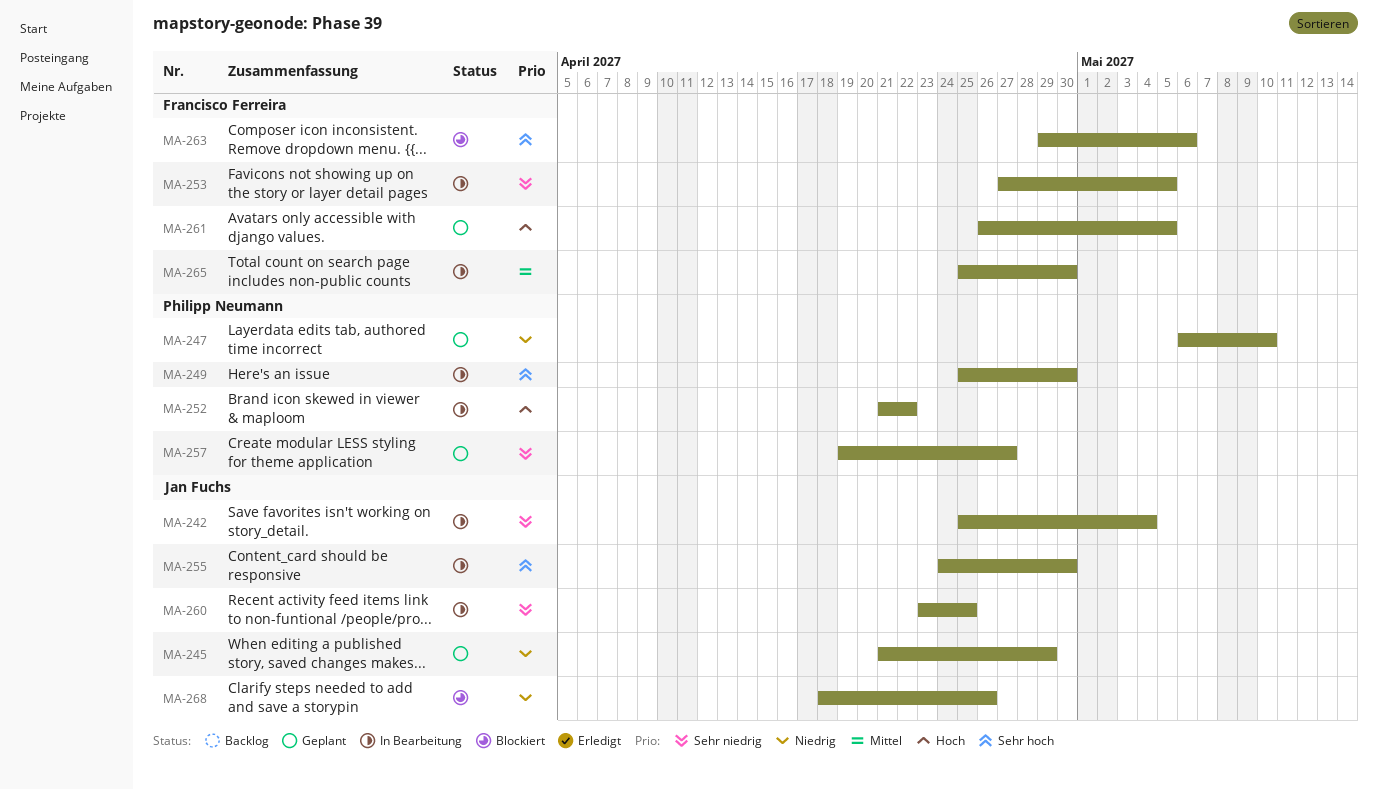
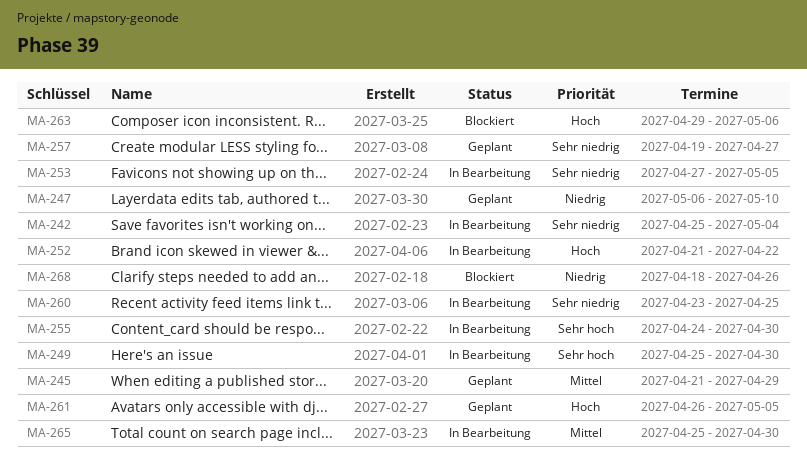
MA-245, priority: Niedrig -> Mittel
MA-263, priority: Sehr hoch -> Hoch

